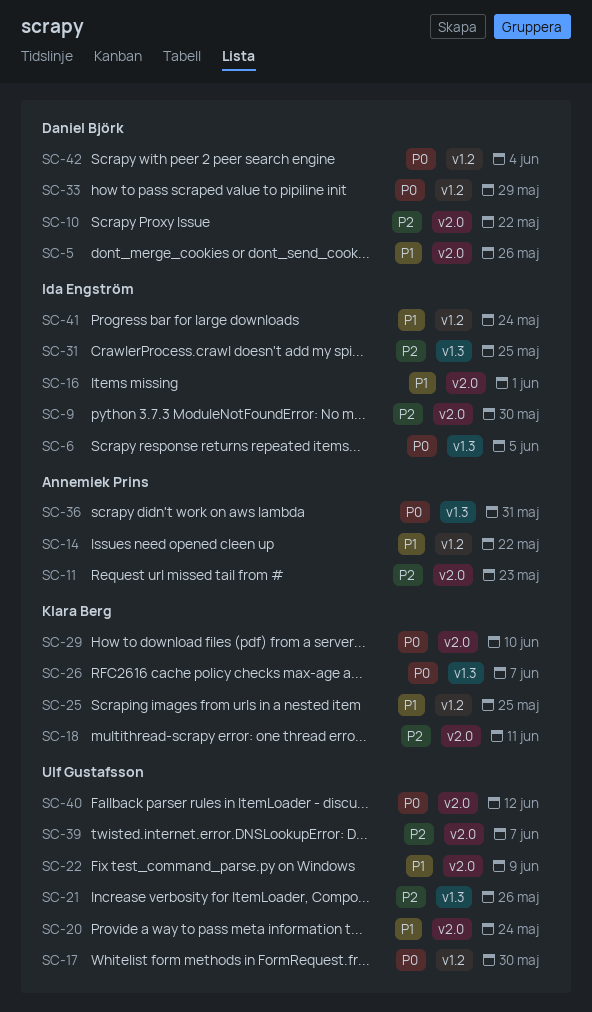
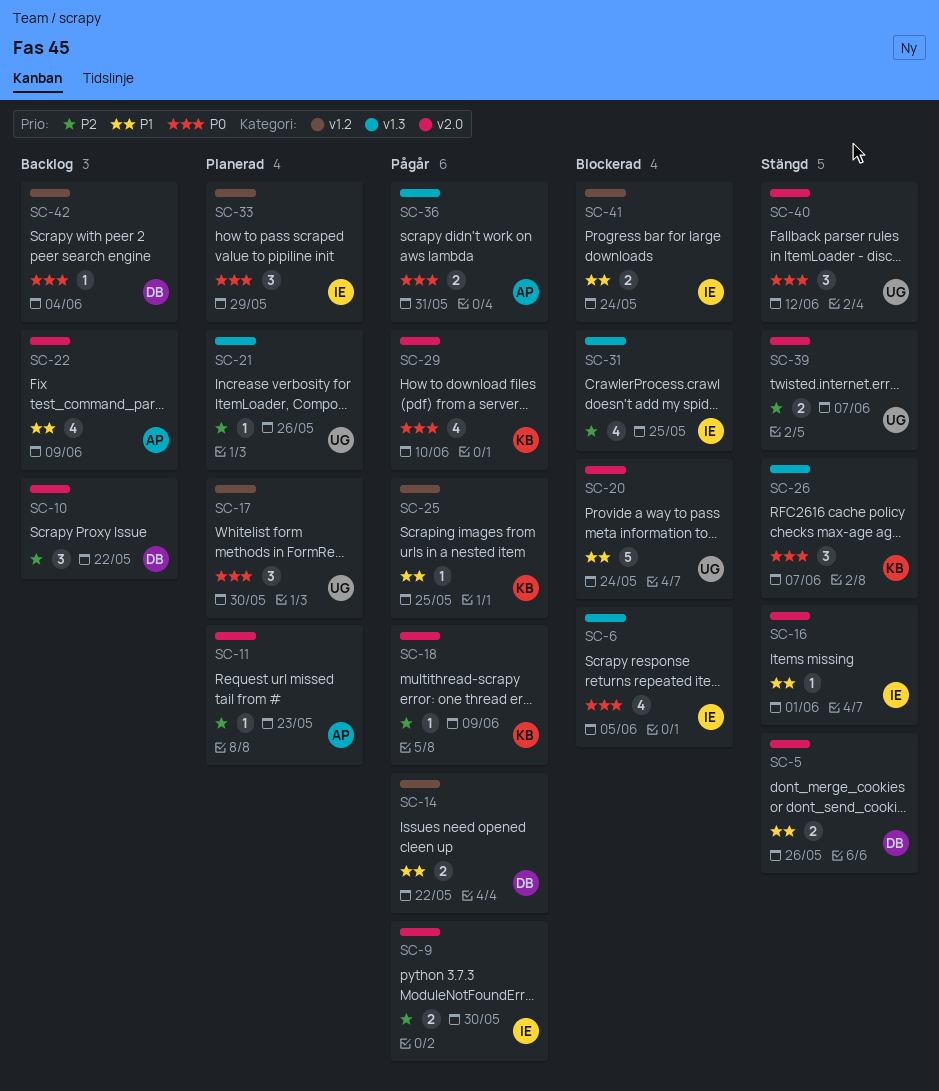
SC-14, owner: Annemiek Prins -> Daniel Björk
SC-18, due: Jun 11 -> Jun 9
SC-22, owner: Ulf Gustafsson -> Annemiek Prins
SC-33, owner: Daniel Björk -> Ida Engström

